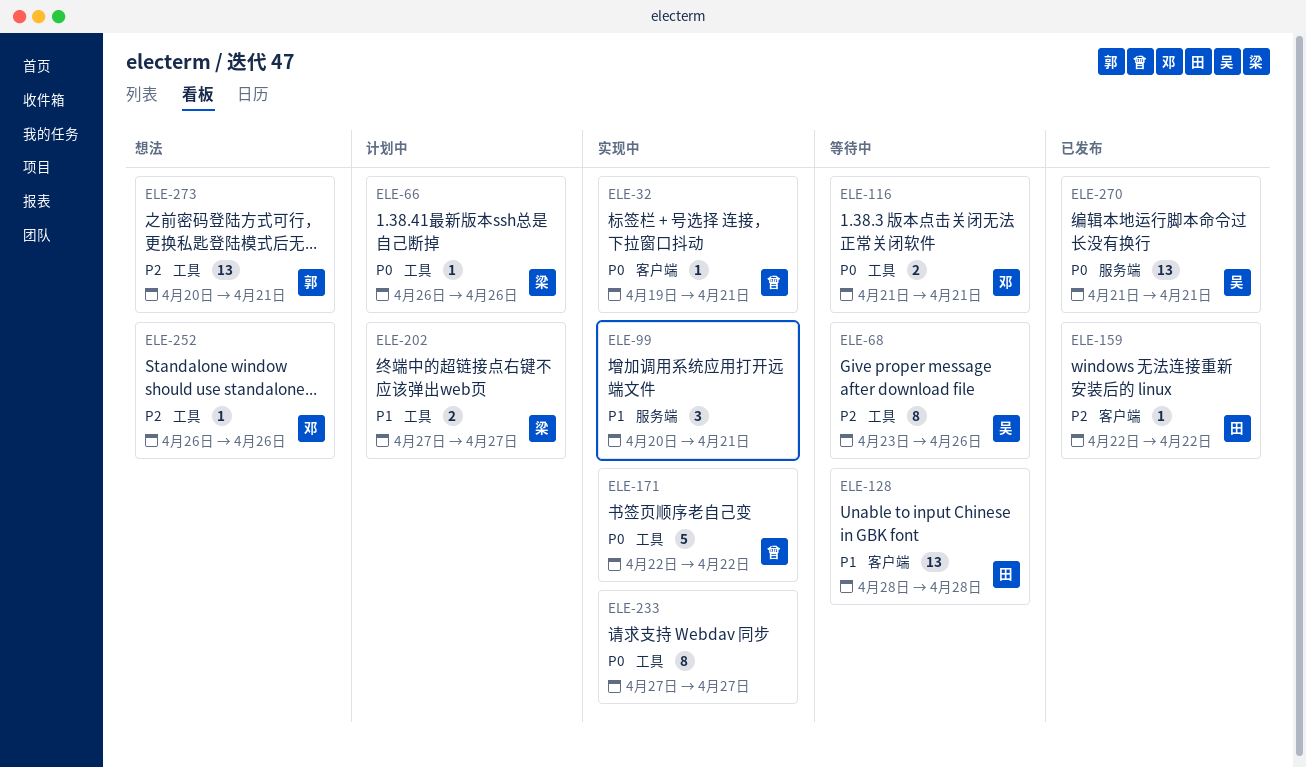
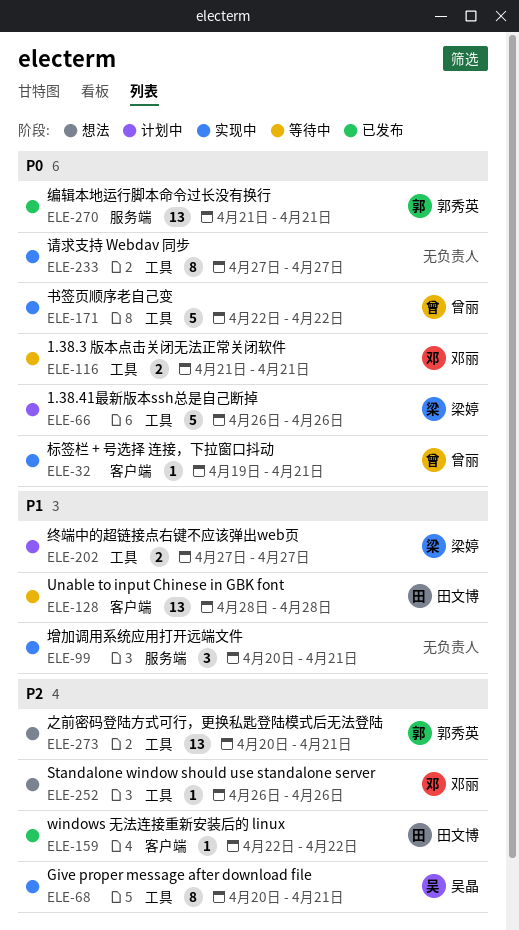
ELE-66, estimate: 1 -> 5
ELE-68, status: 等待中 -> 实现中
ELE-68, start: Apr 23 -> Apr 20
ELE-68, due: Apr 26 -> Apr 21
ELE-270, owner: 吴晶 -> 郭秀英

